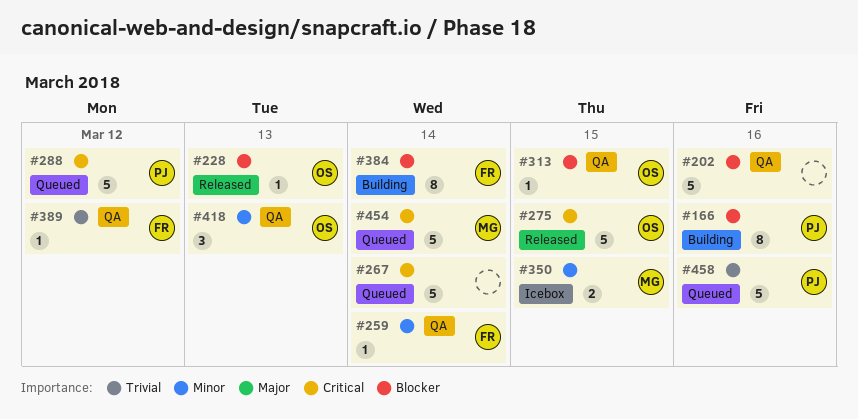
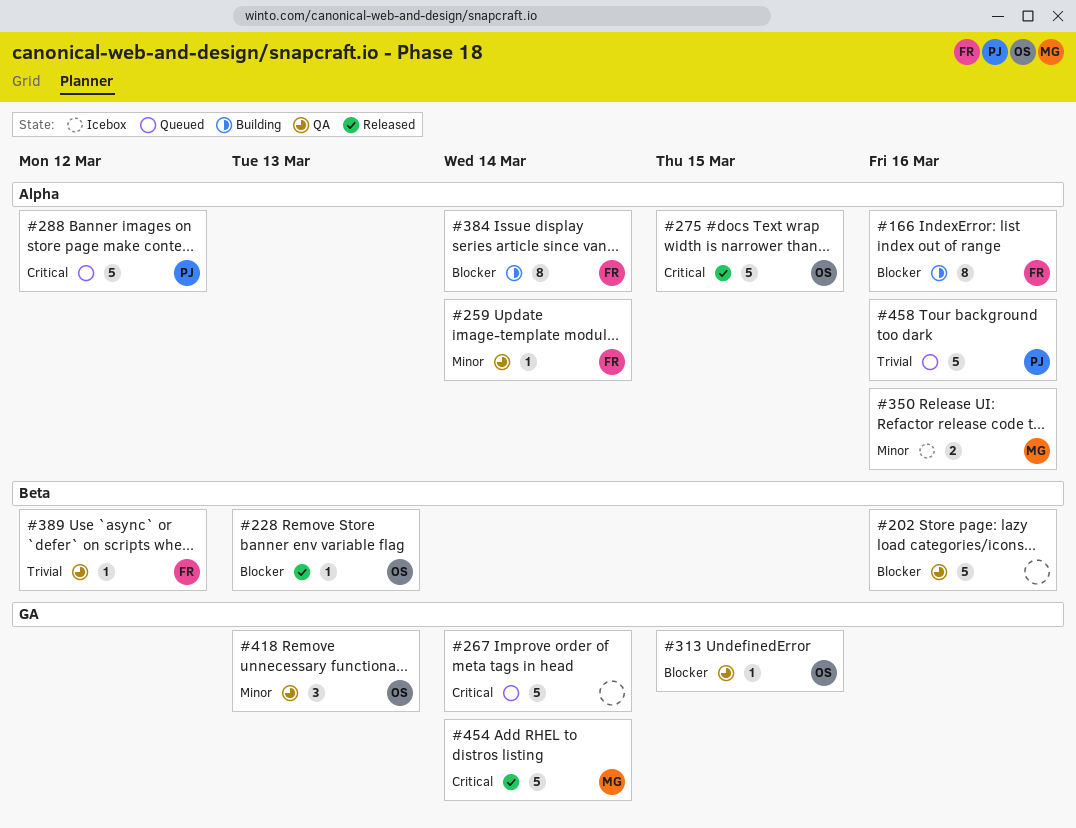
#166, owner: PJ -> FR
#350, due: Mar 15 -> Mar 16
#454, status: Queued -> Released

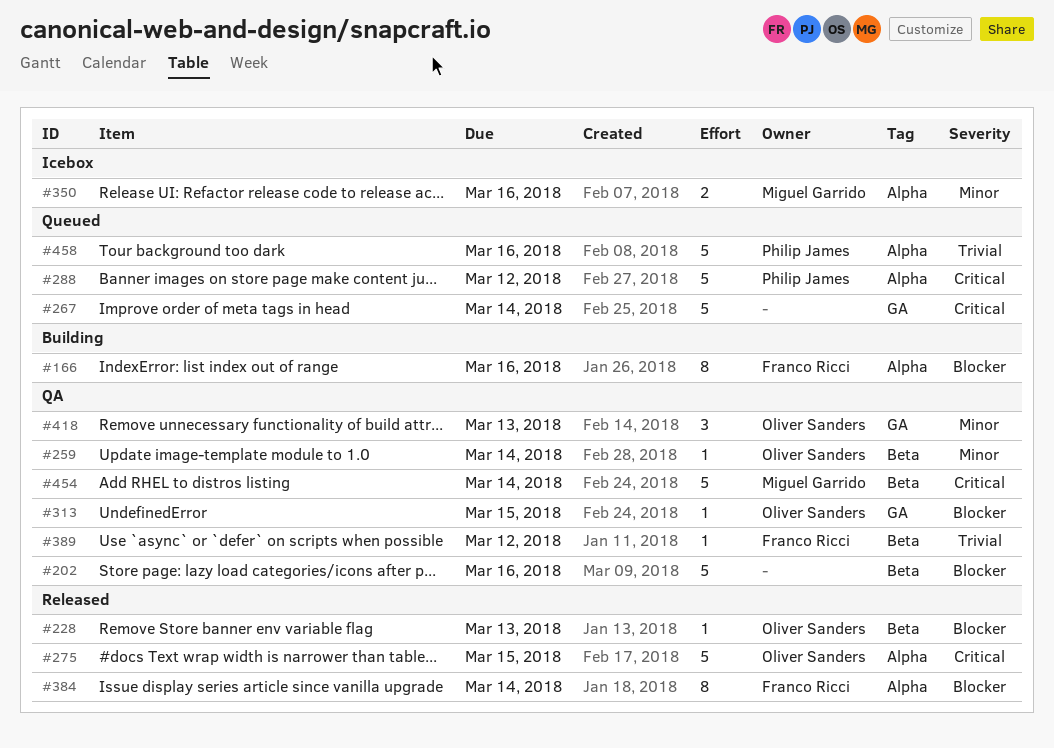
#259, owner: Franco Ricci -> Oliver Sanders
#259, label: Alpha -> Beta
#384, status: Building -> Released
#454, status: Released -> QA
#454, label: GA -> Beta

